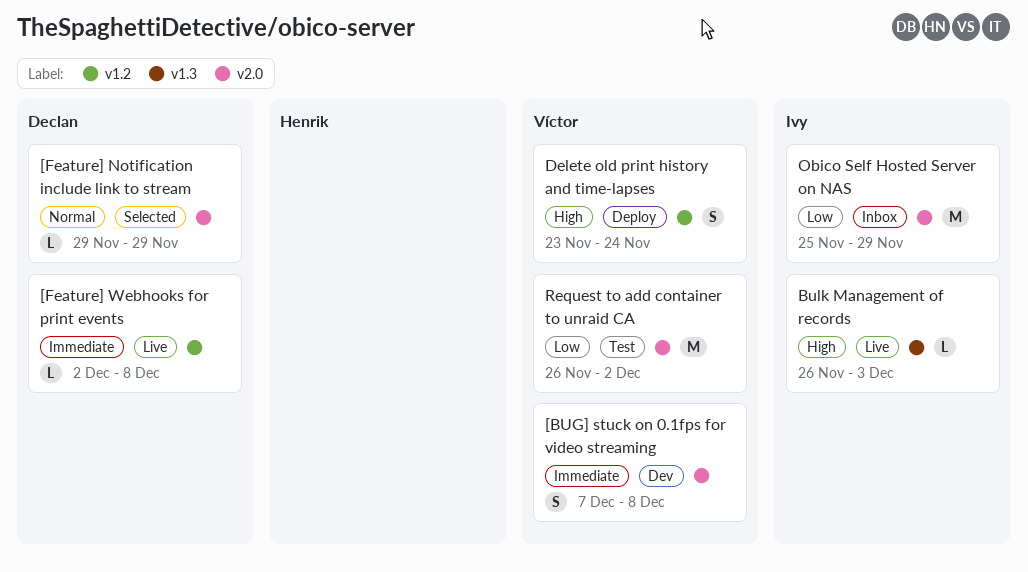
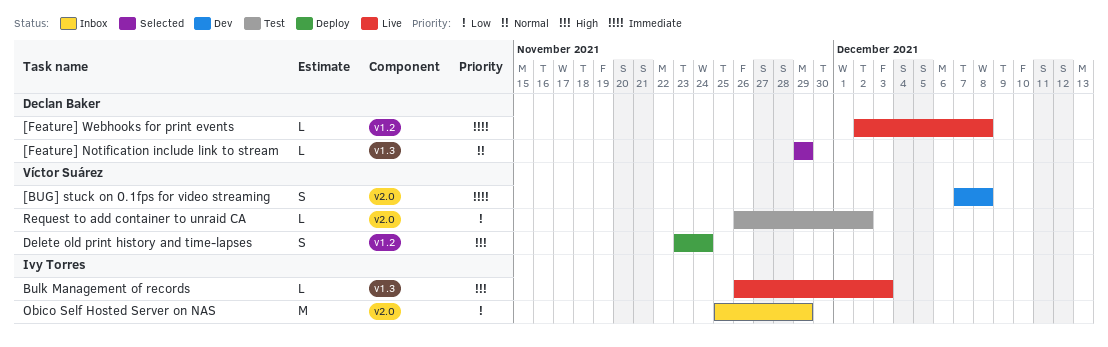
[Feature] Notification include link to stream, label: v2.0 -> v1.3
Request to add container to unraid CA, estimate: M -> L

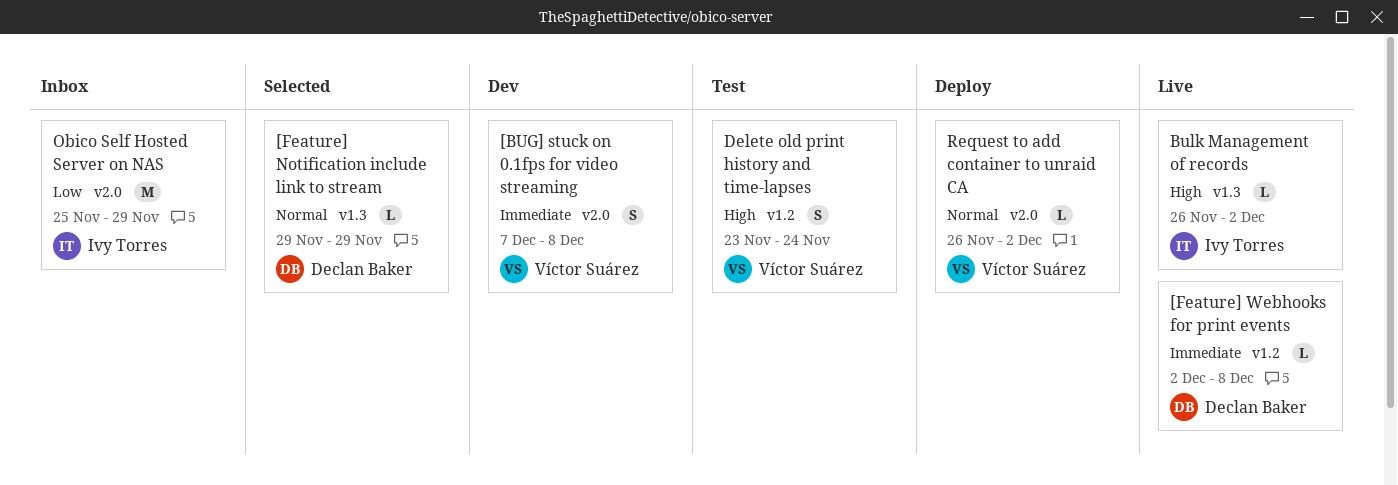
Bulk Management of records, due: Dec 3 -> Dec 2
Delete old print history and time-lapses, status: Deploy -> Test
Request to add container to unraid CA, status: Test -> Deploy
Request to add container to unraid CA, priority: Low -> Normal

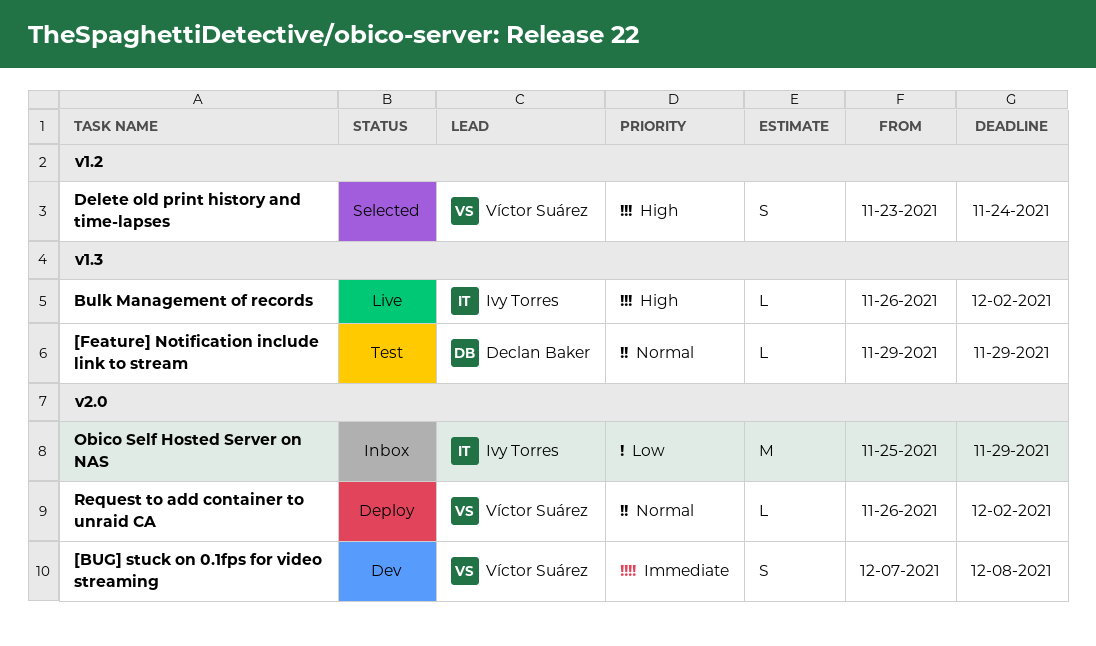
[Feature] Notification include link to stream, status: Selected -> Test
[Feature] Webhooks for print events: present -> none
Delete old print history and time-lapses, status: Test -> Selected

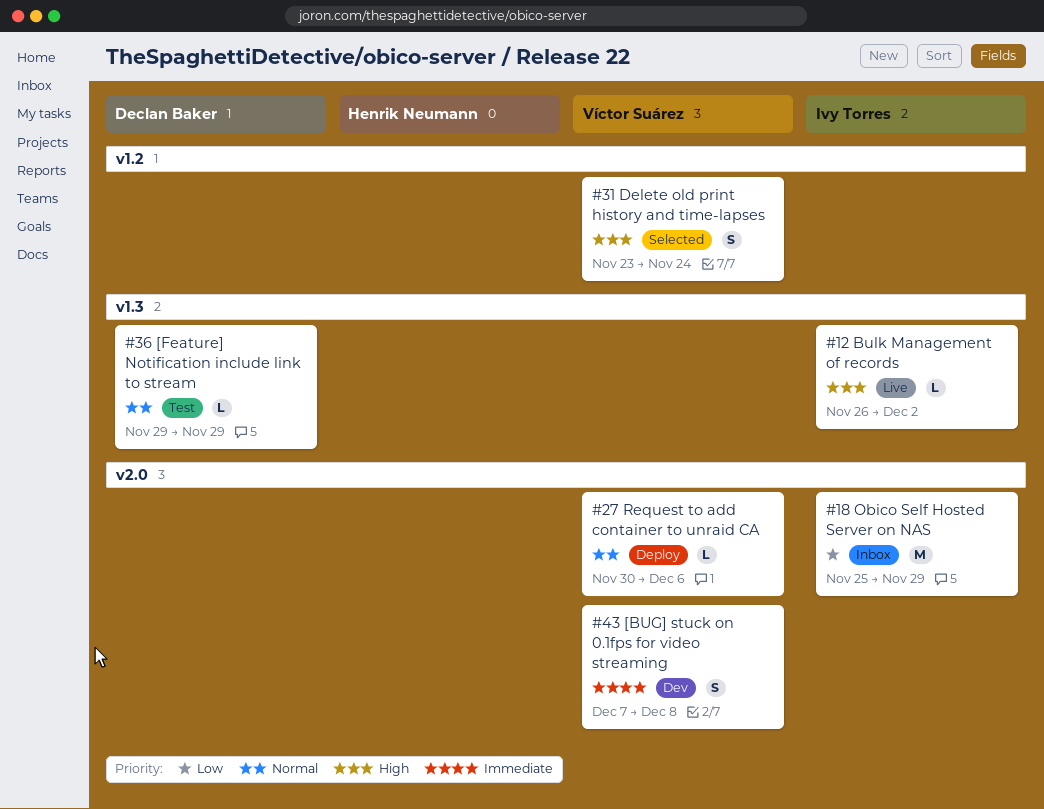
Request to add container to unraid CA, start: Nov 26 -> Nov 30
Request to add container to unraid CA, due: Dec 2 -> Dec 6

